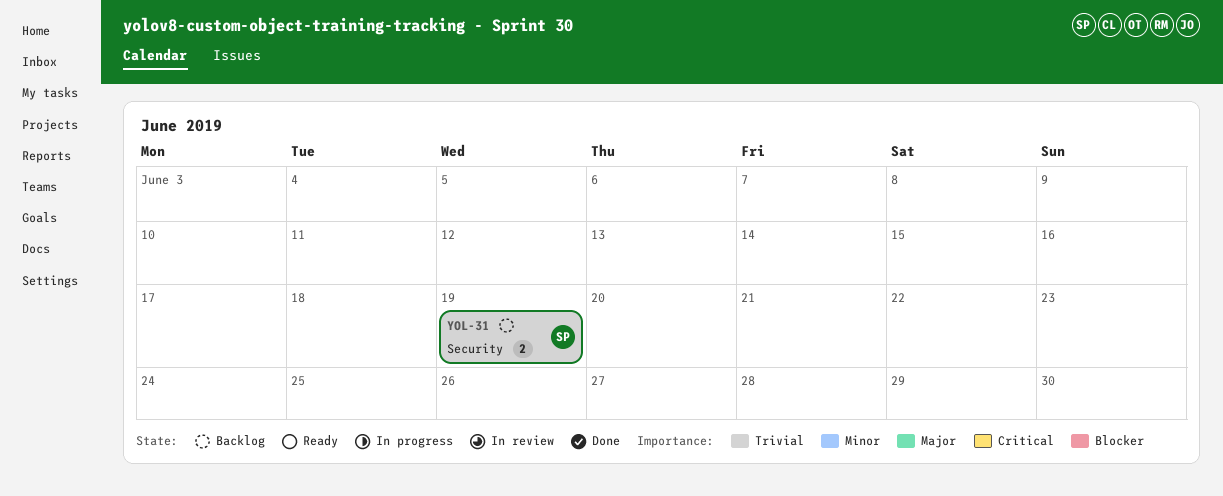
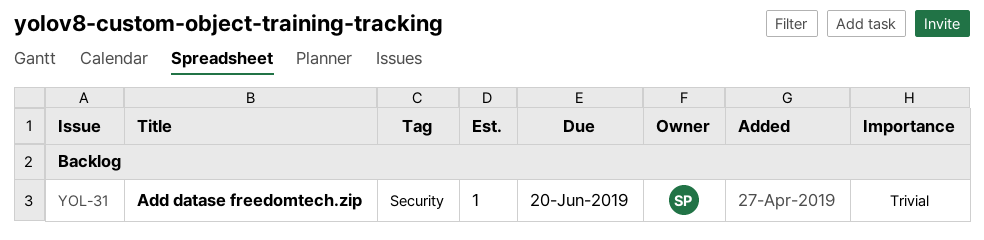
YOL-31, estimate: 2 -> 1
YOL-31, due: Jun 19 -> Jun 20

